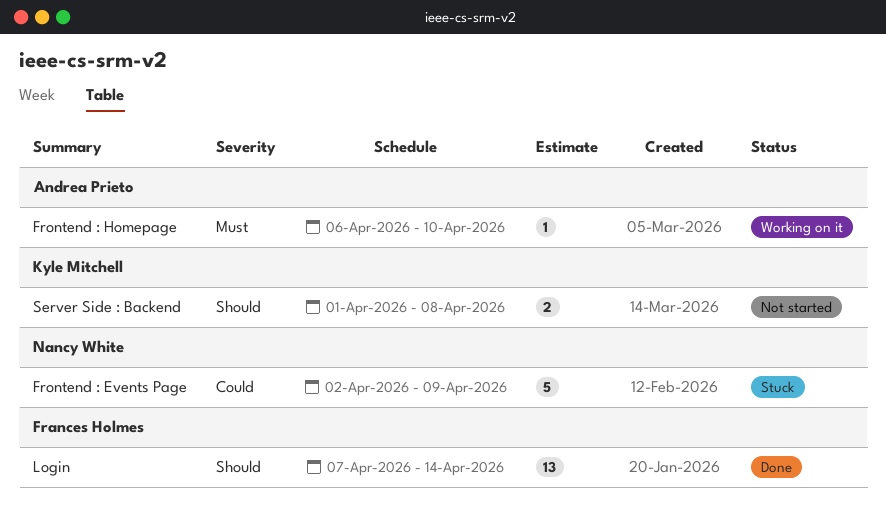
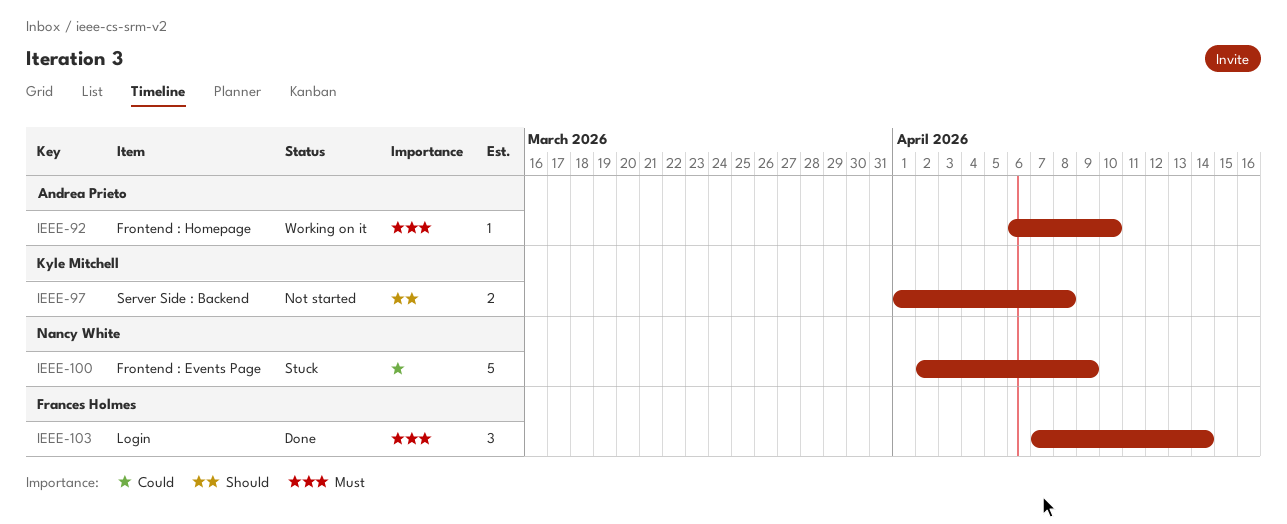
Login, priority: Should -> Must
Login, estimate: 13 -> 3

